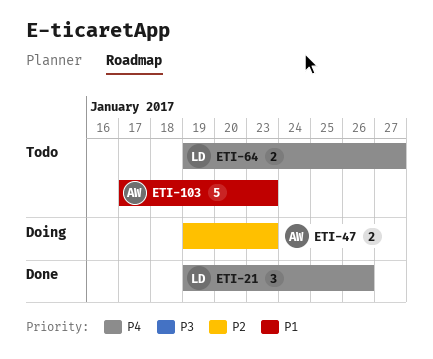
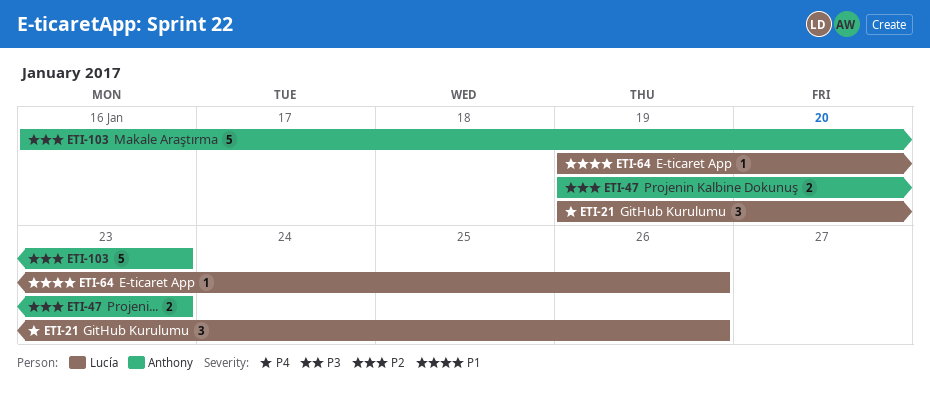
ETI-64, priority: P4 -> P1
ETI-64, estimate: 2 -> 1
ETI-64, due: Jan 27 -> Jan 26
ETI-103, priority: P1 -> P2
ETI-103, start: Jan 17 -> Jan 16

